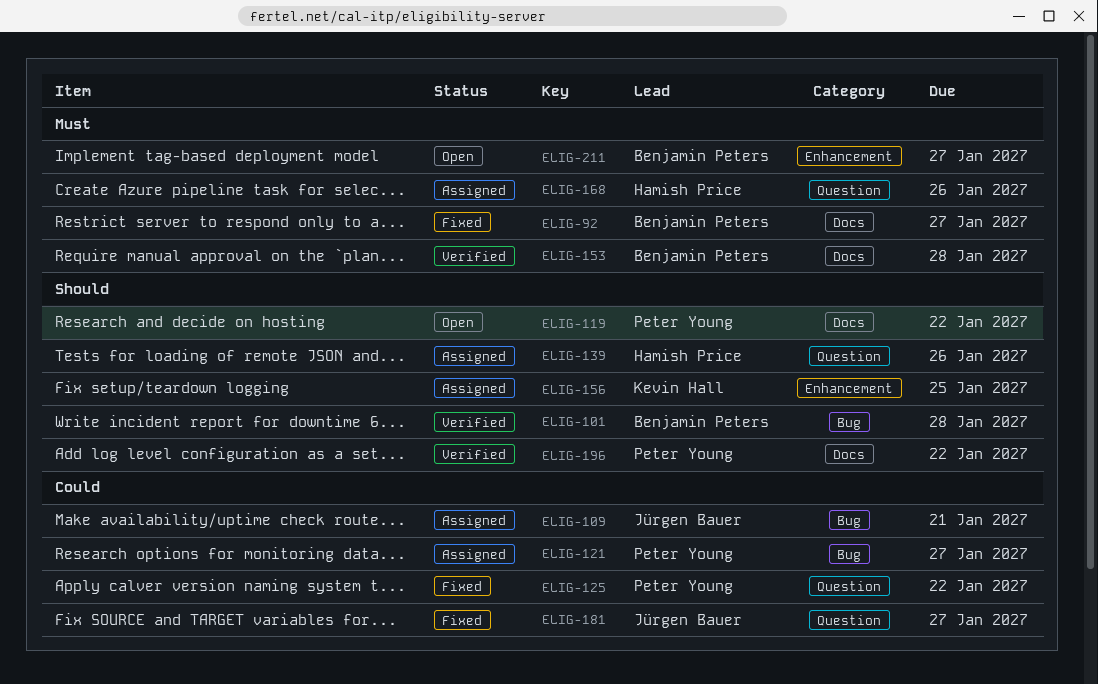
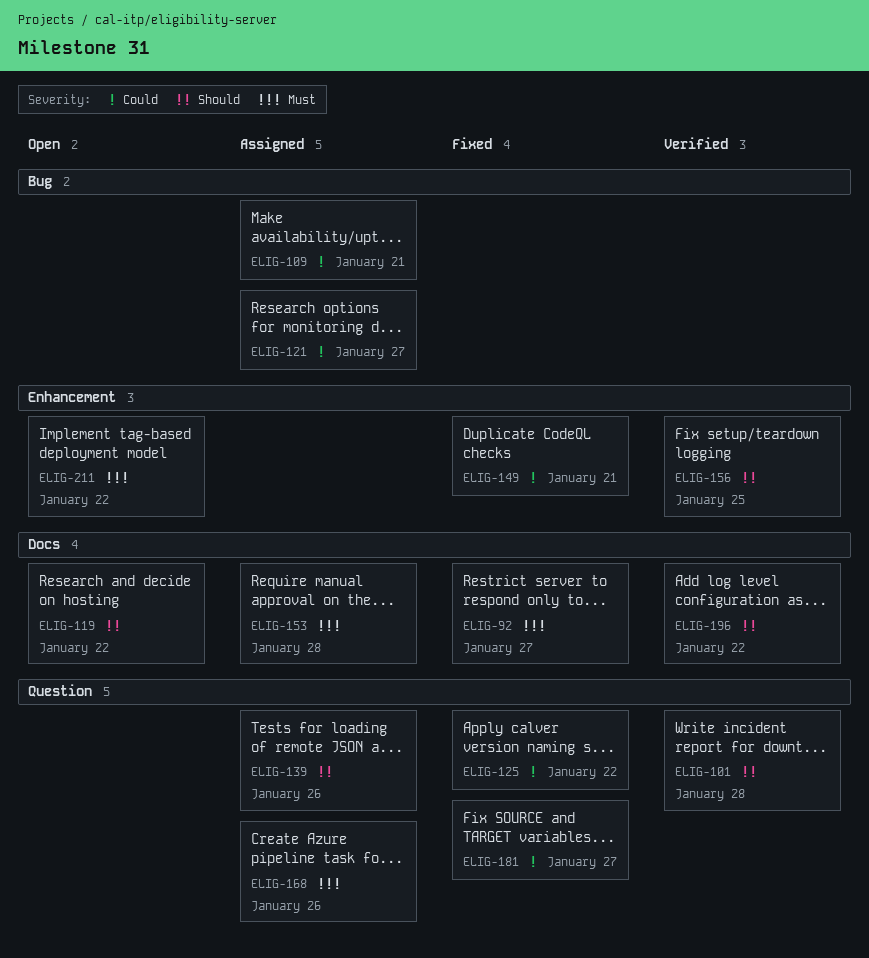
ELIG-101, label: Bug -> Question
ELIG-149: none -> present
ELIG-153, status: Verified -> Assigned
ELIG-156, status: Assigned -> Verified
ELIG-211, due: Jan 27 -> Jan 22

